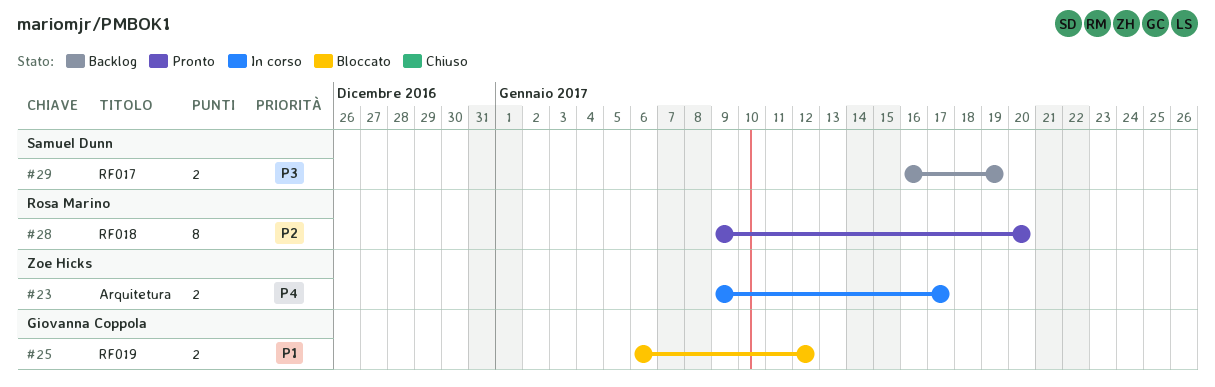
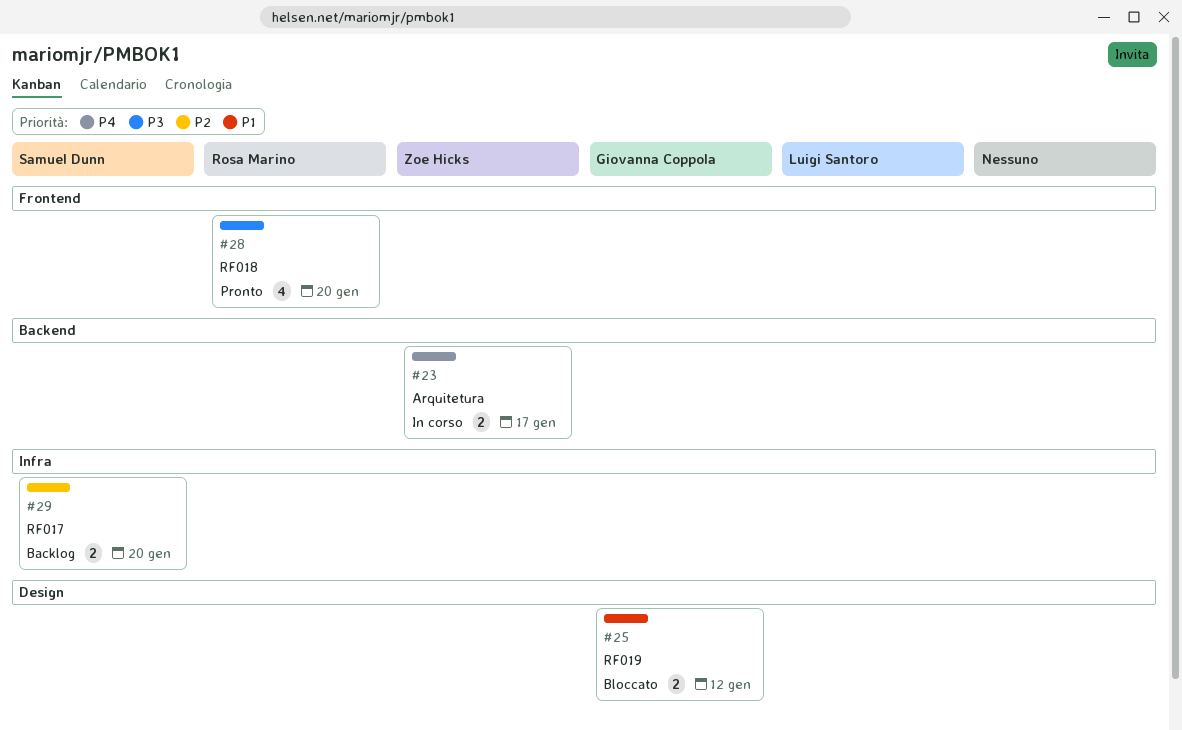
#28, priority: P2 -> P3
#28, estimate: 8 -> 4
#29, priority: P3 -> P2
#29, due: Jan 19 -> Jan 20

